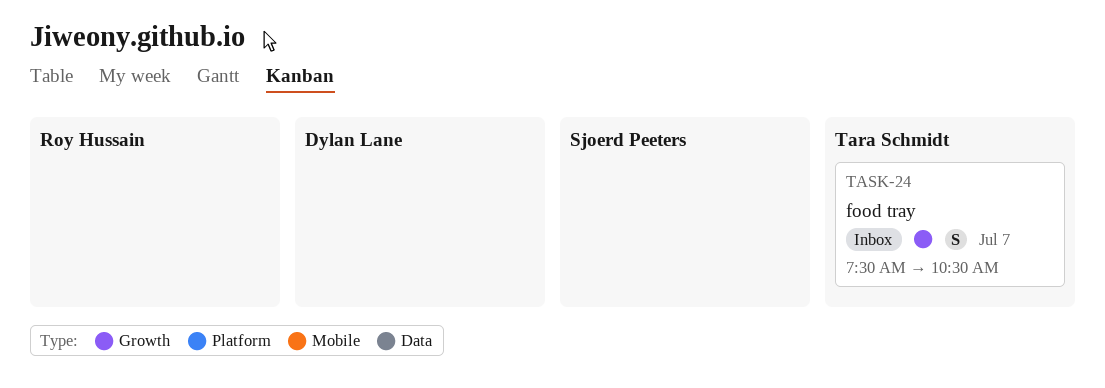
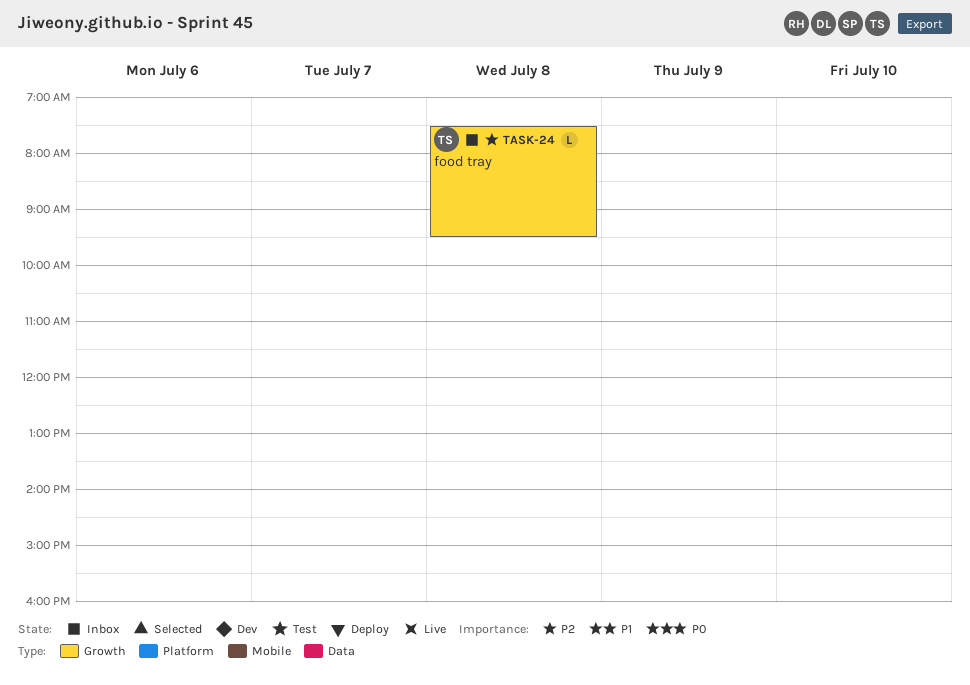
TASK-24, estimate: S -> L
TASK-24, day: Jul 7 -> Jul 8
TASK-24, ends: 10:30 -> 09:30

